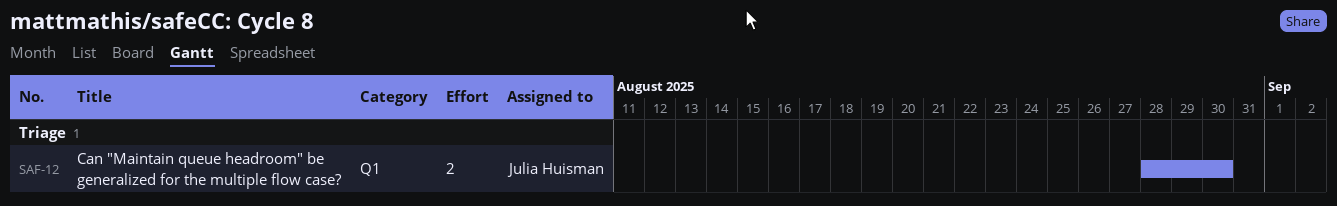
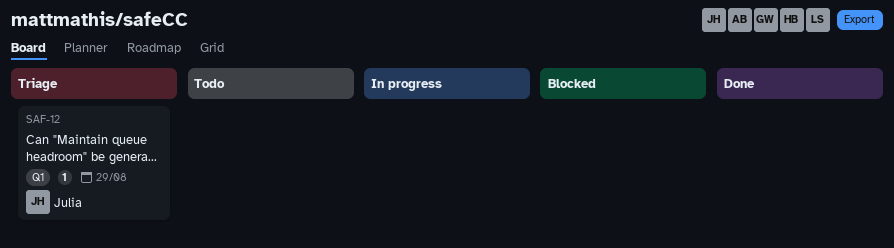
SAF-12, estimate: 2 -> 1
SAF-12, due: Aug 30 -> Aug 29

